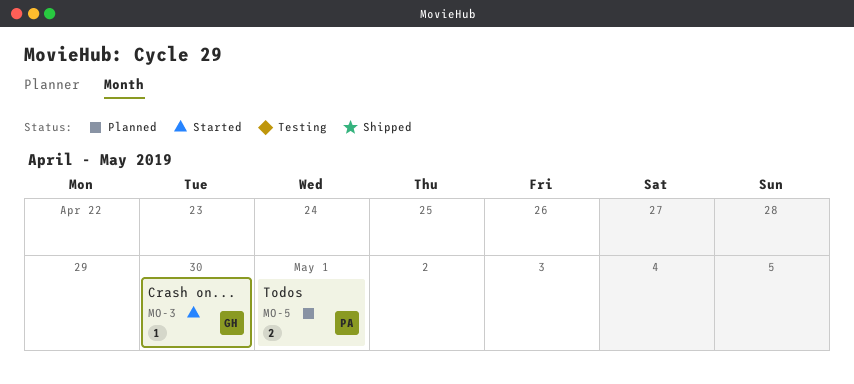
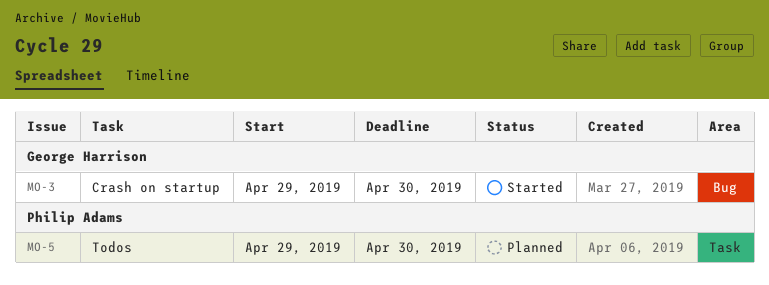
MO-5, due: May 1 -> Apr 30

